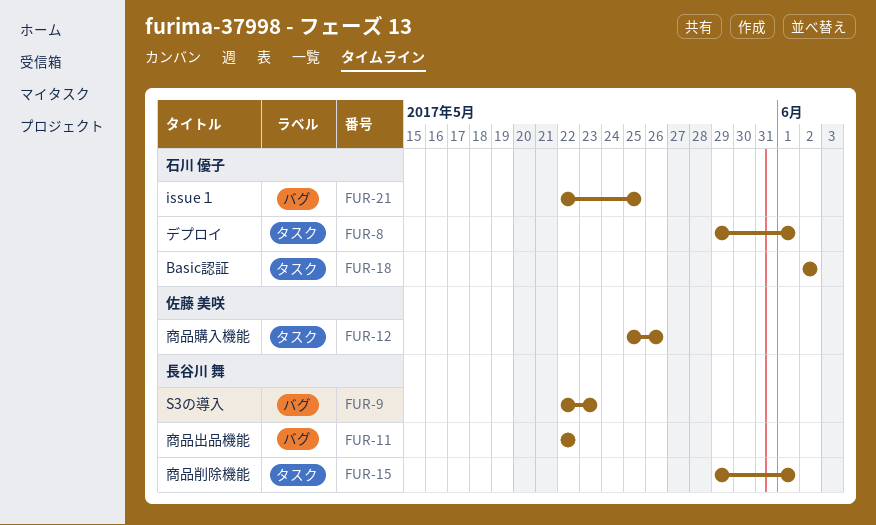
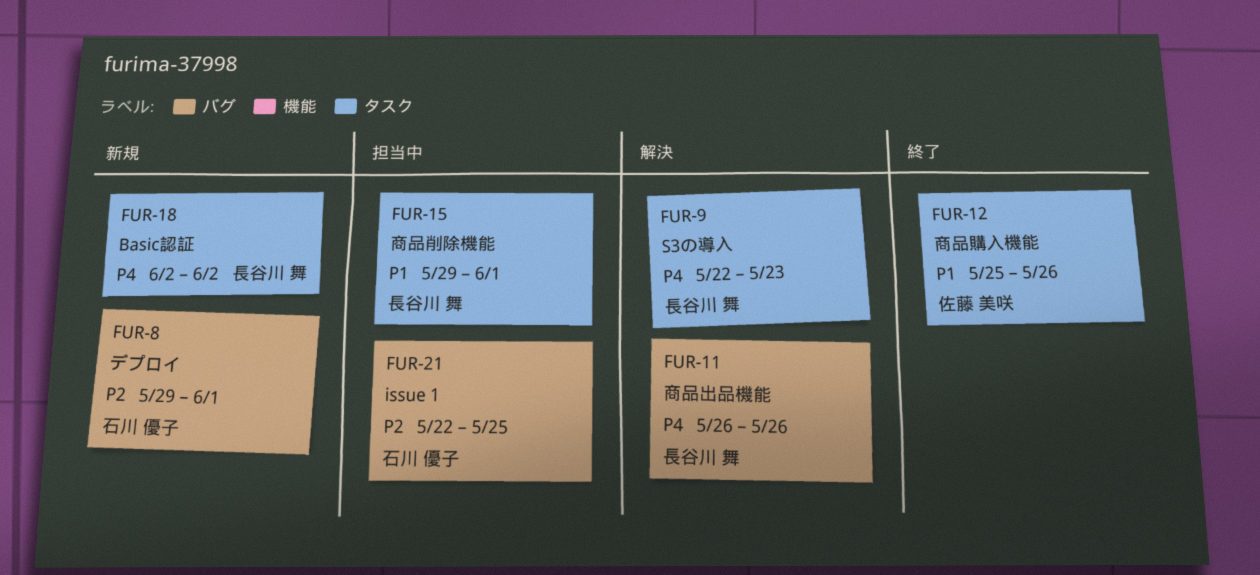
FUR-8, label: タスク -> バグ
FUR-9, label: バグ -> タスク
FUR-11, start: May 22 -> May 26
FUR-11, due: May 22 -> May 26
FUR-18, owner: 石川 優子 -> 長谷川 舞

